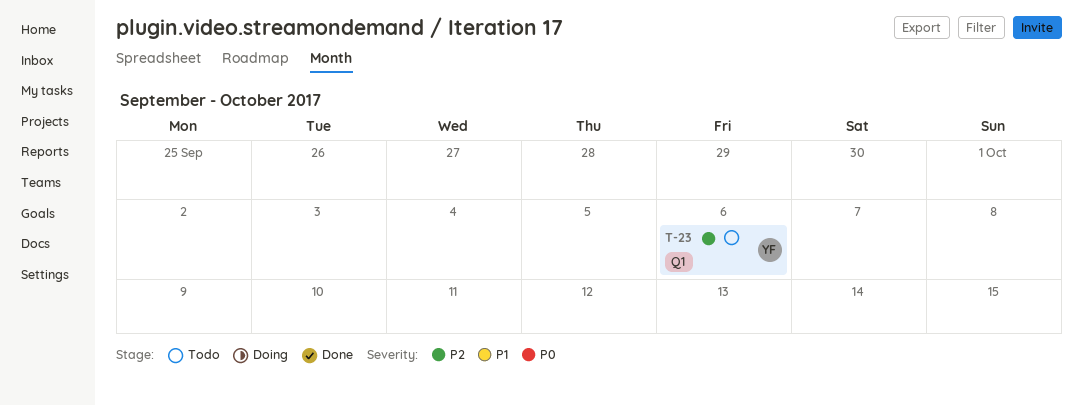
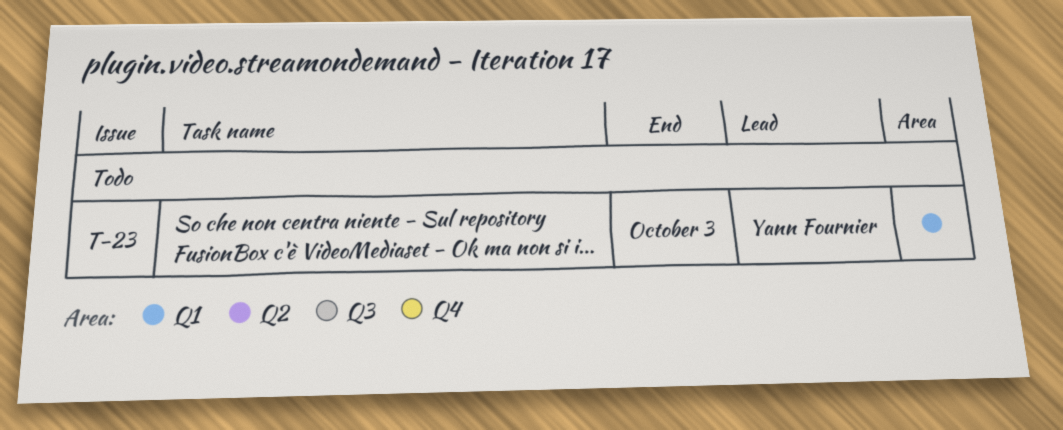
T-23, due: Oct 6 -> Oct 3

